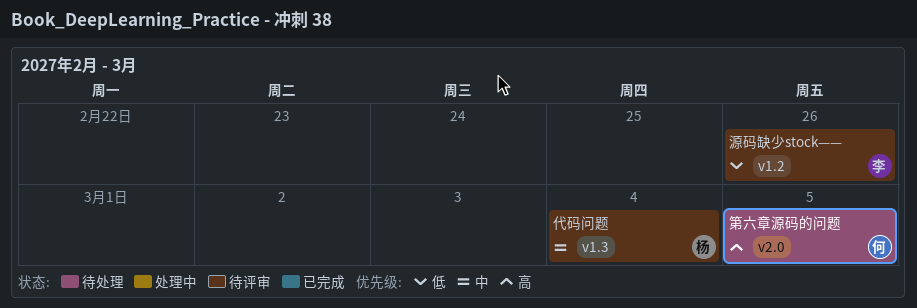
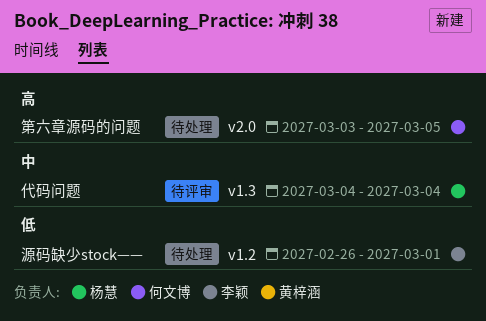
源码缺少stock——, status: 待评审 -> 待处理
源码缺少stock——, due: Feb 26 -> Mar 1

